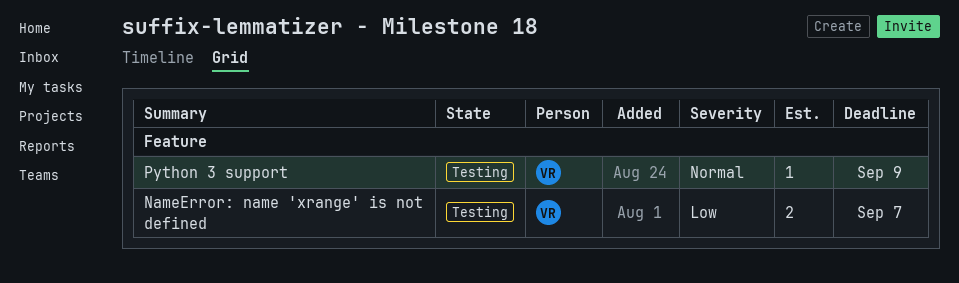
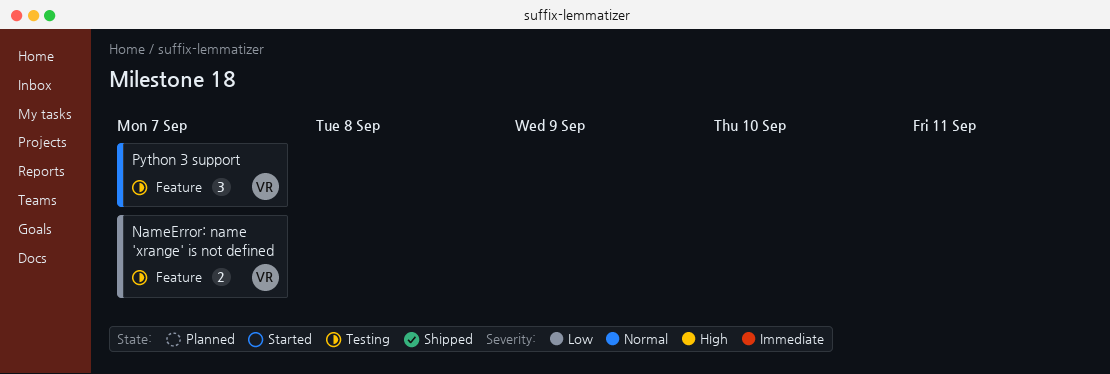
Python 3 support, estimate: 1 -> 3
Python 3 support, due: Sep 9 -> Sep 7

